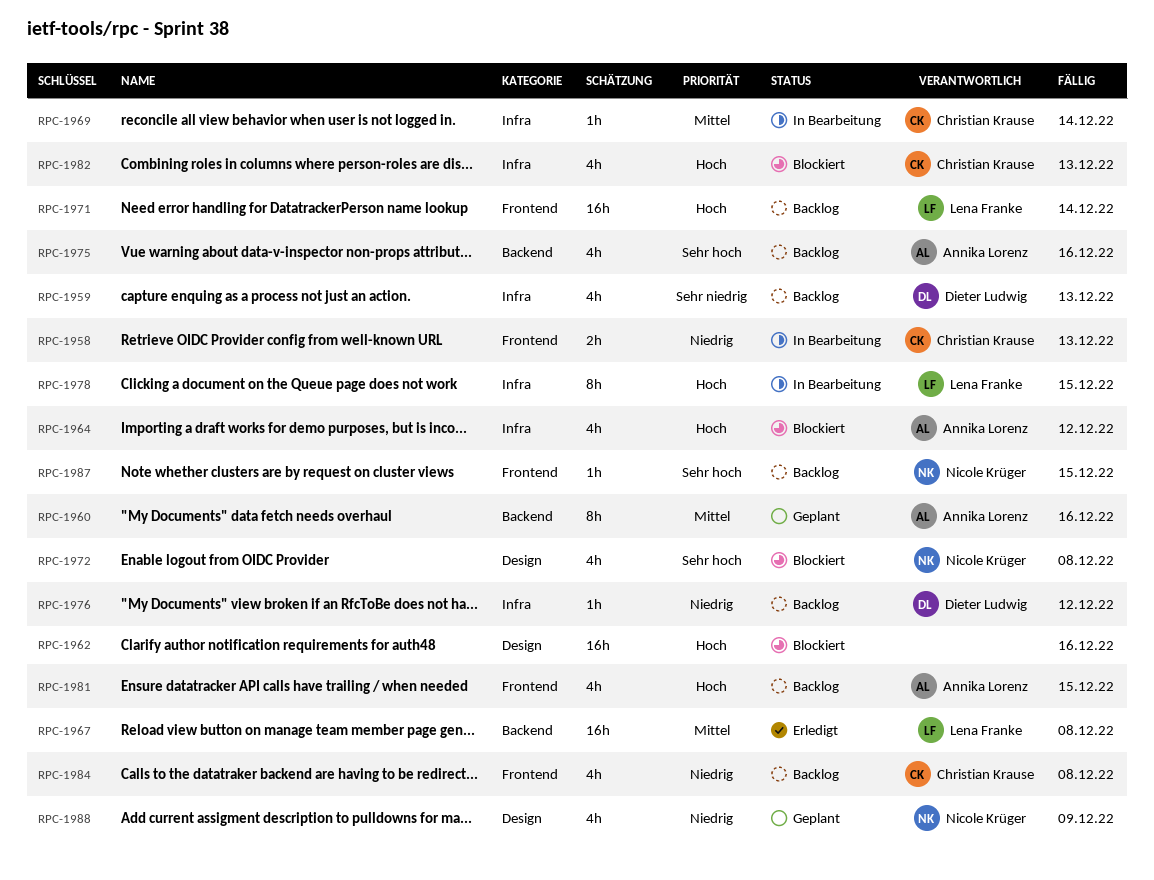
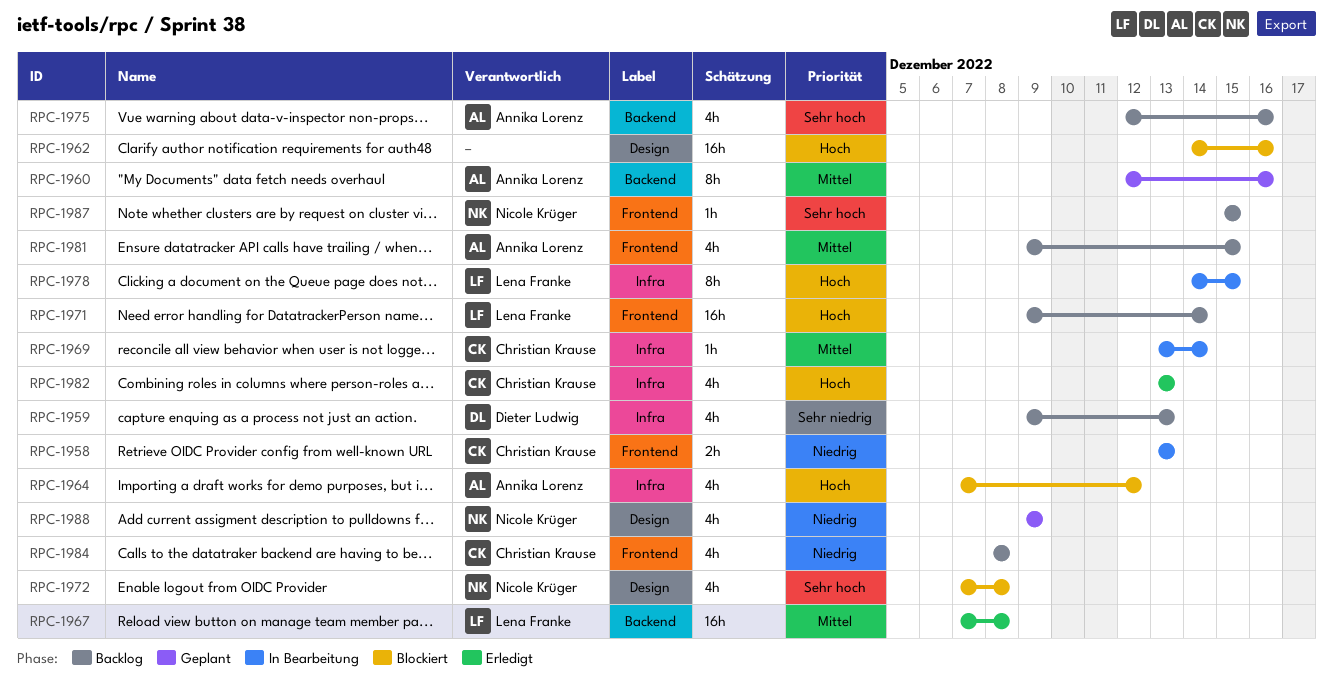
RPC-1976: present -> none
RPC-1981, priority: Hoch -> Mittel
RPC-1982, status: Blockiert -> Erledigt

